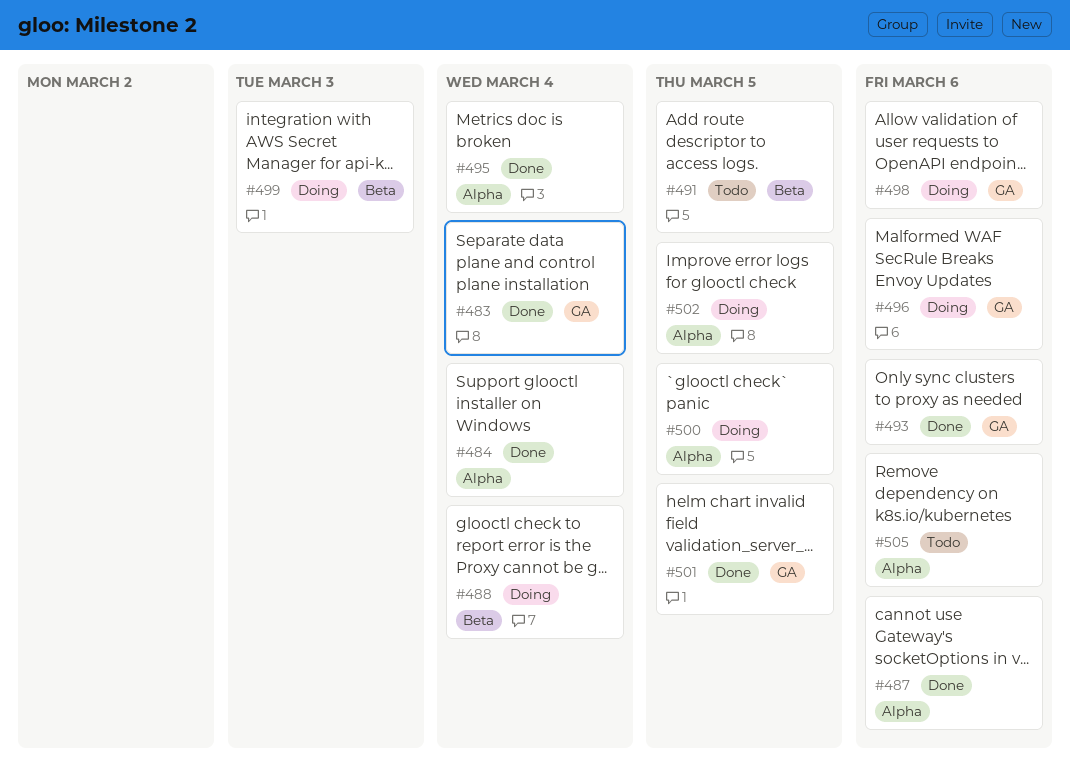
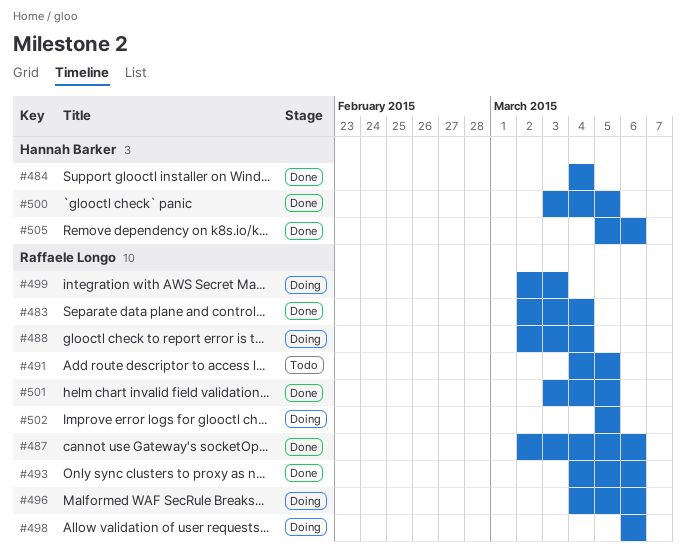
#495: present -> none
#500, status: Doing -> Done
#505, status: Todo -> Done

